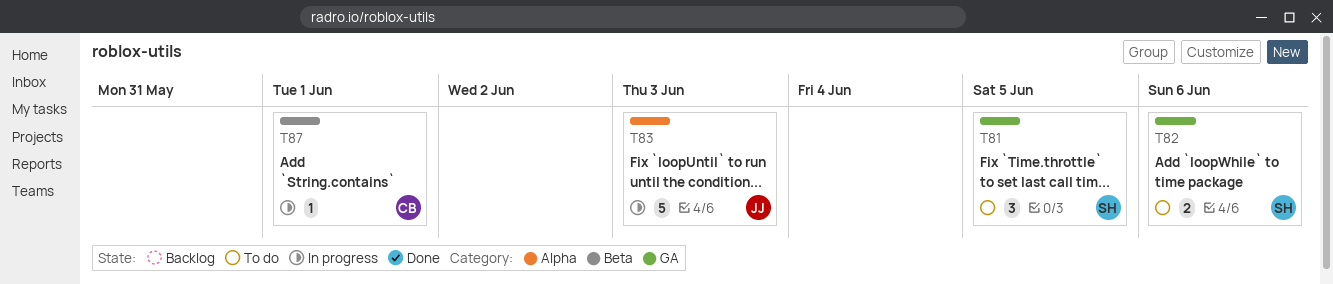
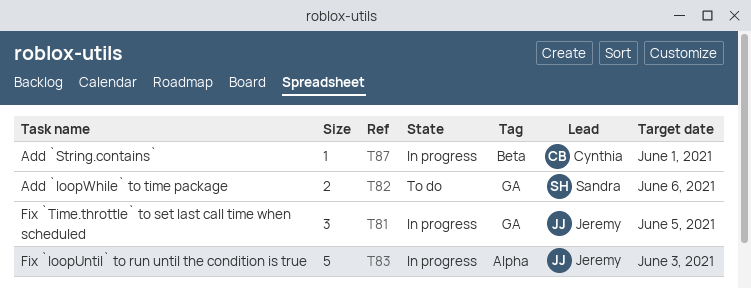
T81, status: To do -> In progress
T81, owner: Sandra -> Jeremy

